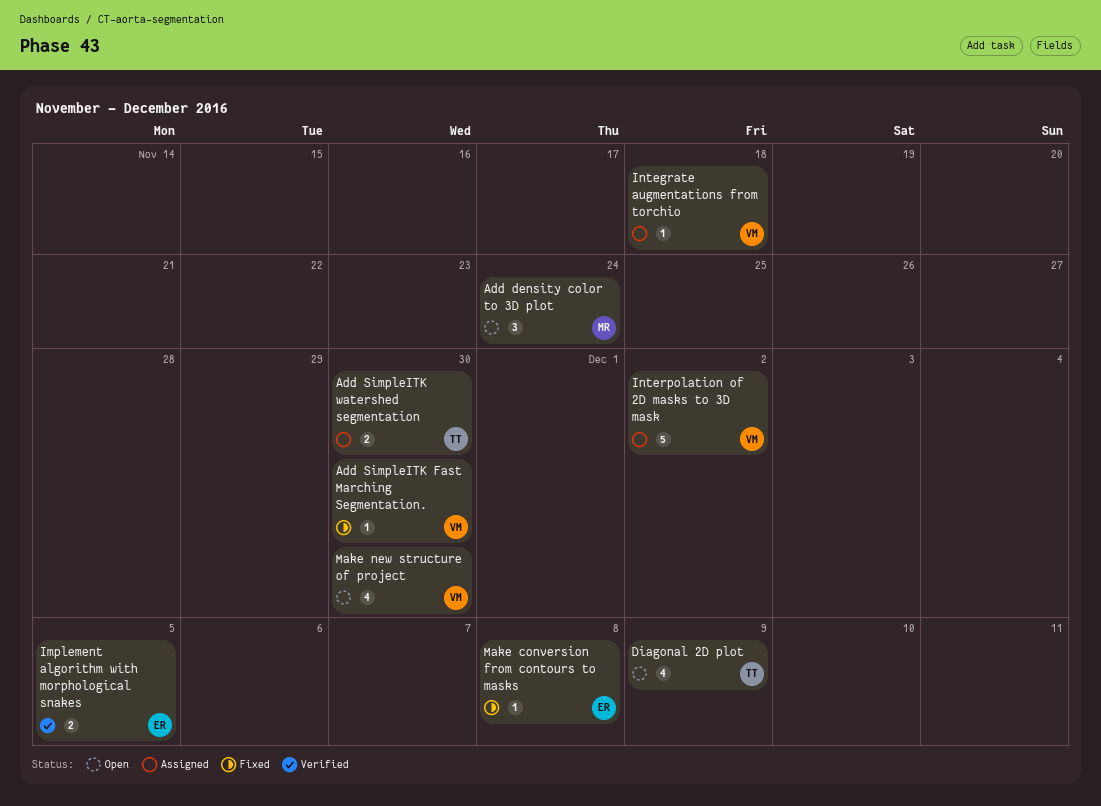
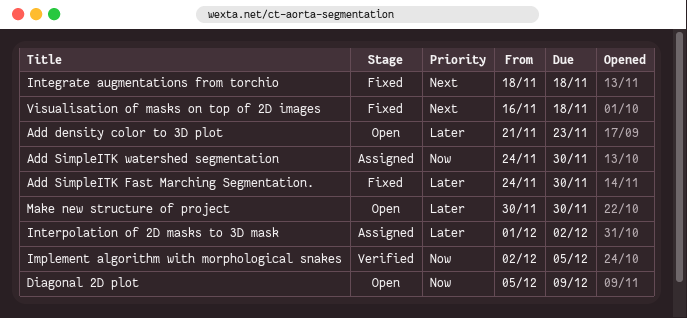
Add density color to 3D plot, due: Nov 24 -> Nov 23
Integrate augmentations from torchio, status: Assigned -> Fixed
Make conversion from contours to masks: present -> none
Visualisation of masks on top of 2D images: none -> present

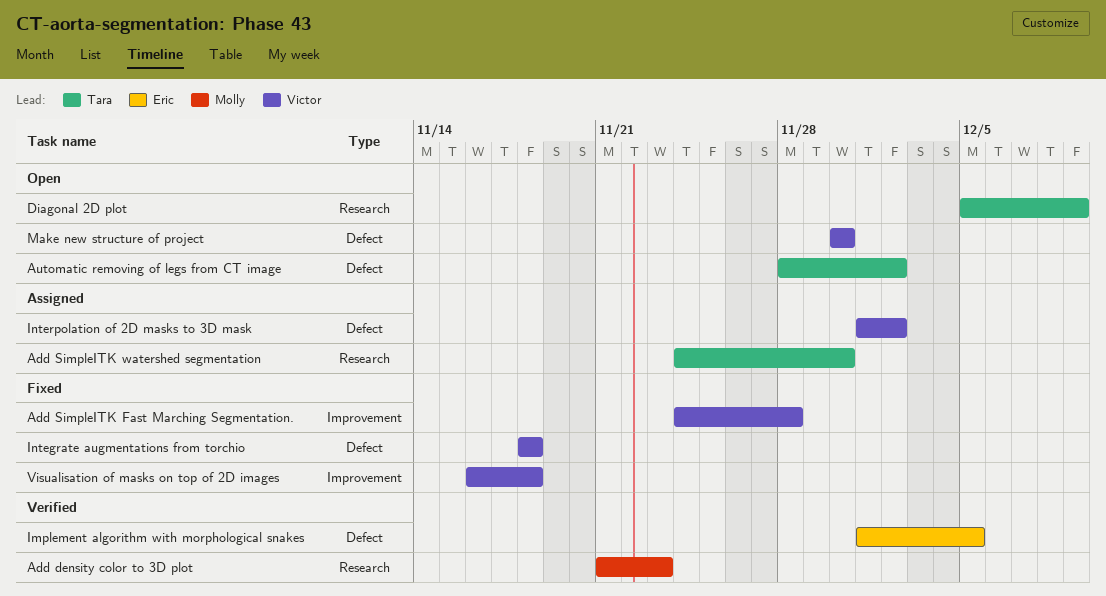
Add density color to 3D plot, status: Open -> Verified
Add SimpleITK Fast Marching Segmentation., due: Nov 30 -> Nov 28
Automatic removing of legs from CT image: none -> present
Implement algorithm with morphological snakes, start: Dec 2 -> Dec 1

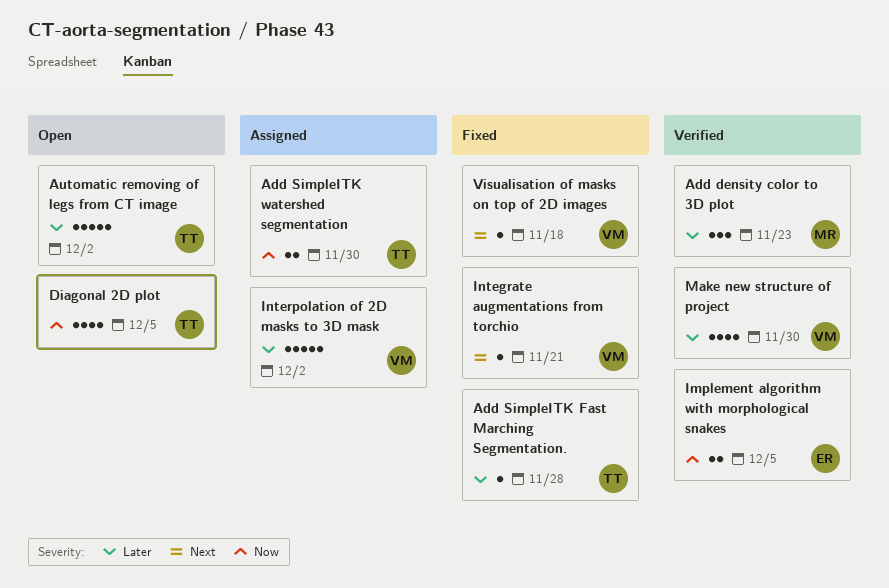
Add SimpleITK Fast Marching Segmentation., owner: Victor -> Tara
Diagonal 2D plot, due: Dec 9 -> Dec 5
Integrate augmentations from torchio, due: Nov 18 -> Nov 21
Make new structure of project, status: Open -> Verified

